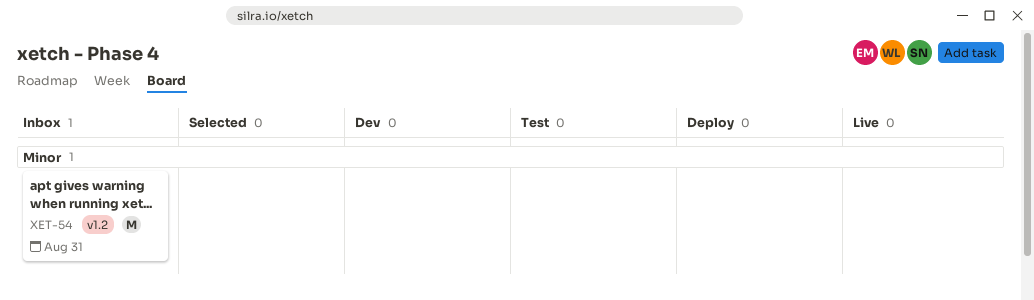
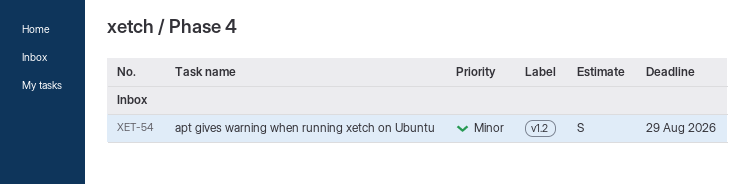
XET-54, estimate: M -> S
XET-54, due: Aug 31 -> Aug 29

